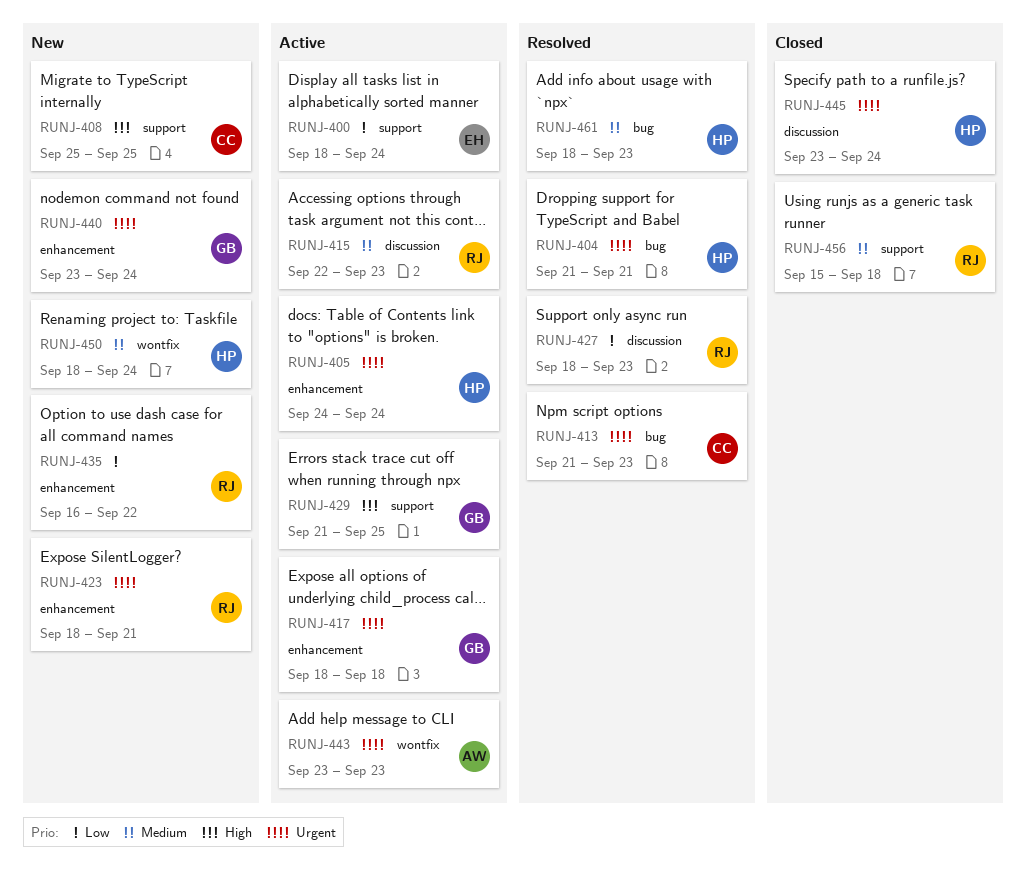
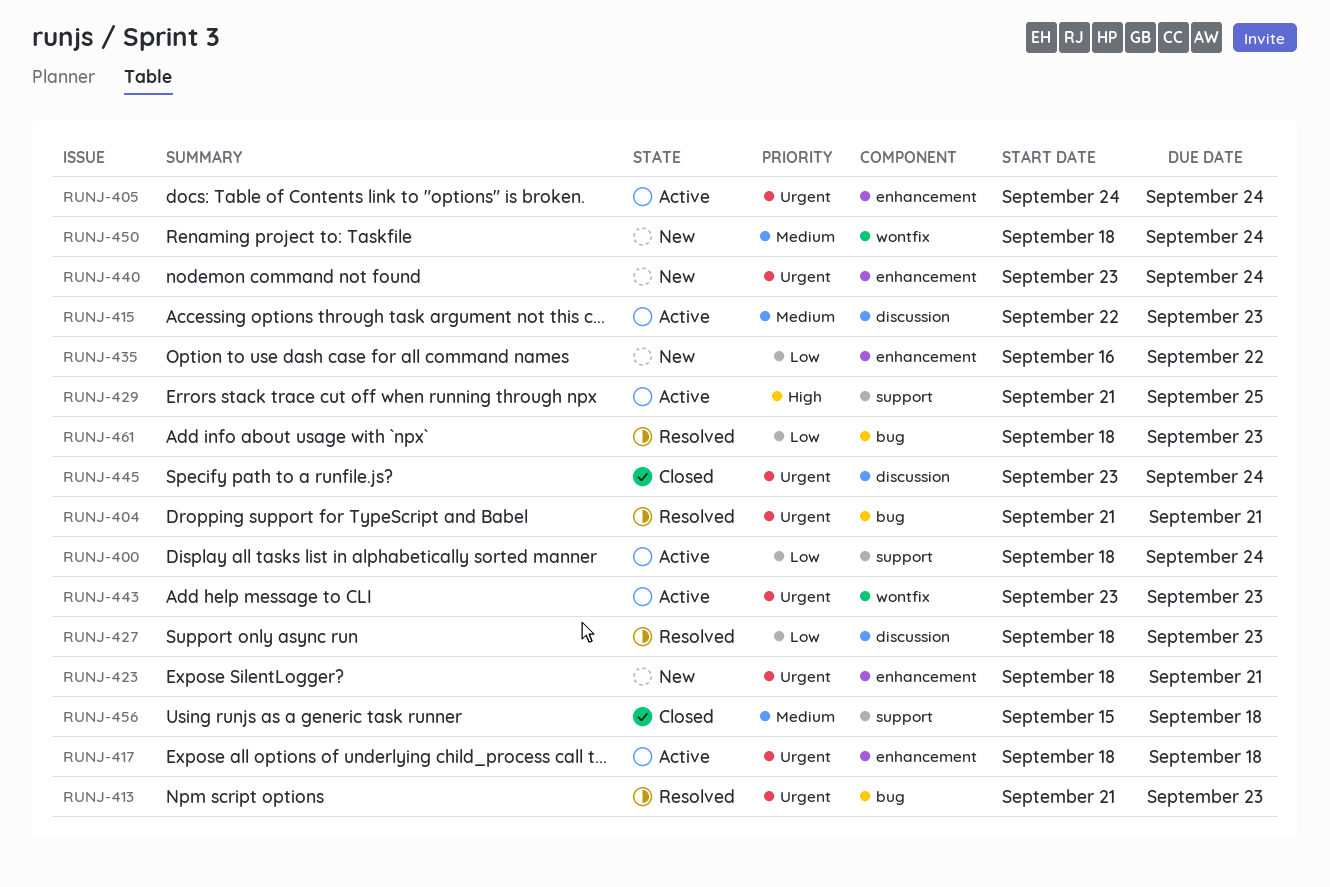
RUNJ-408: present -> none
RUNJ-461, priority: Medium -> Low

